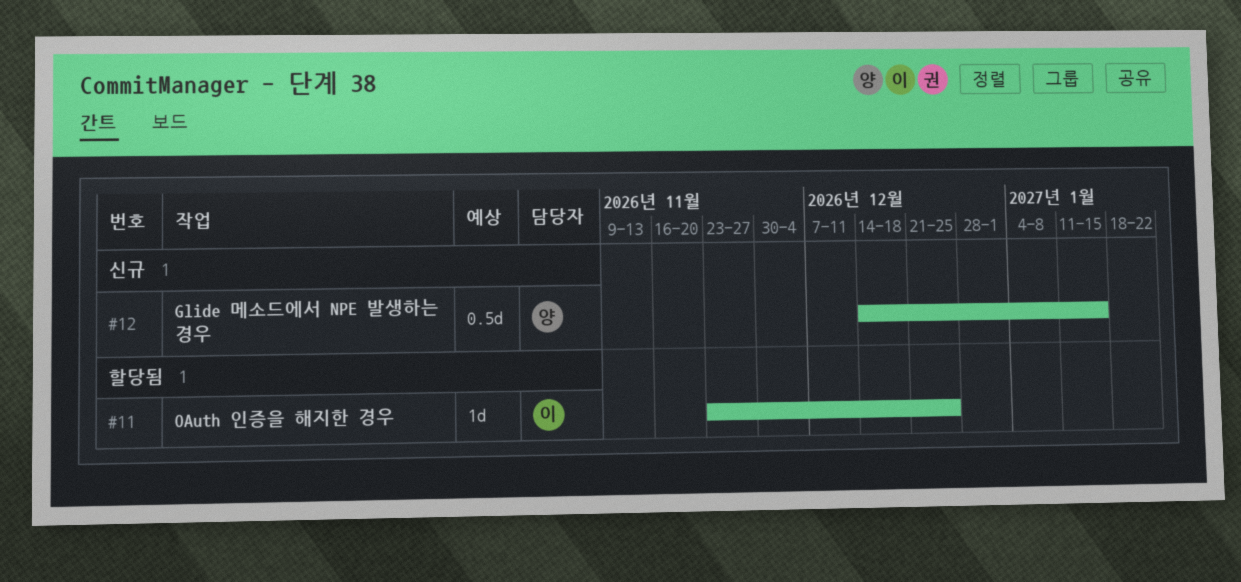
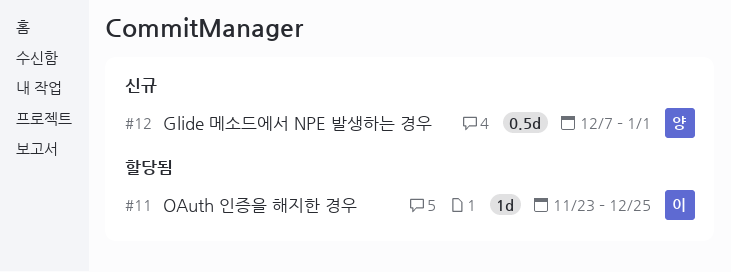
#12, start: Dec 14 -> Dec 7
#12, due: Jan 15 -> Jan 1

